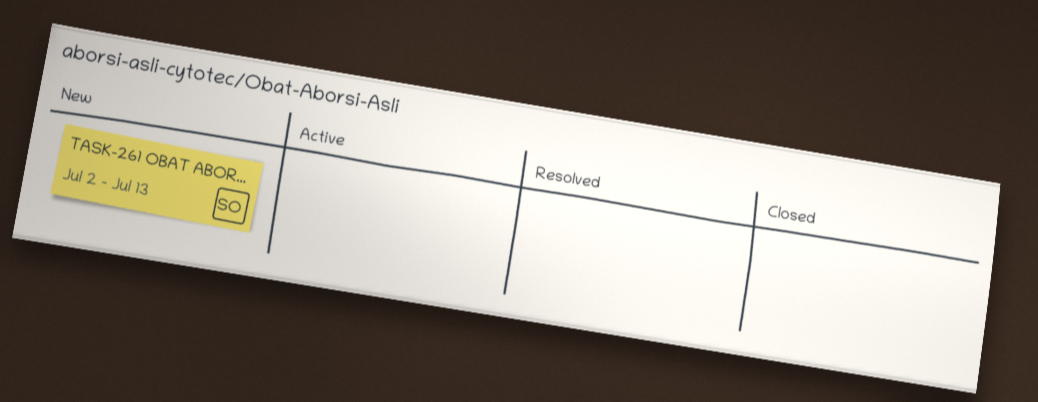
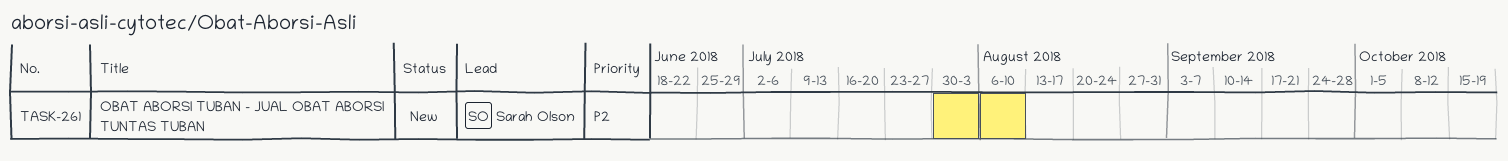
TASK-261, start: Jul 2 -> Jul 30
TASK-261, due: Jul 13 -> Aug 10

